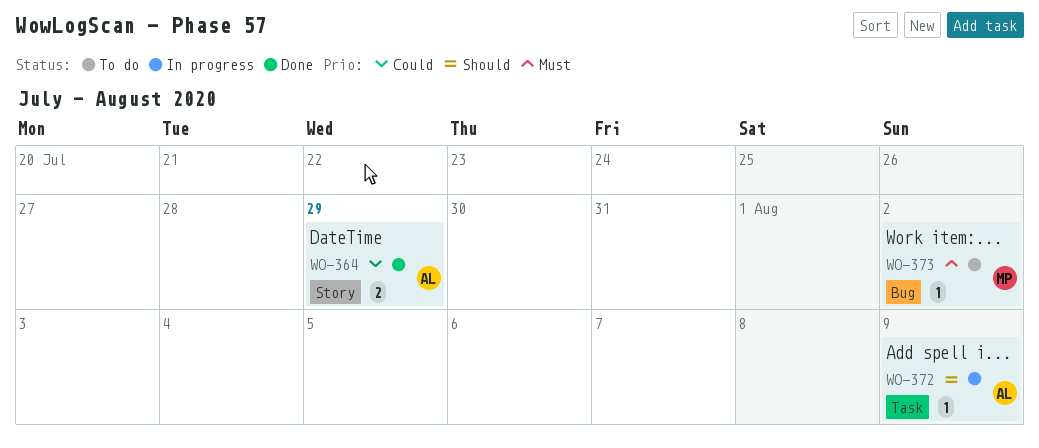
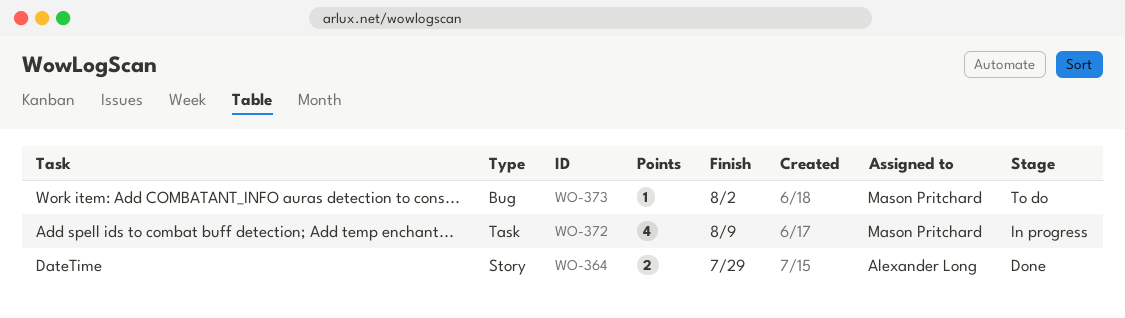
WO-372, owner: Alexander Long -> Mason Pritchard
WO-372, estimate: 1 -> 4

